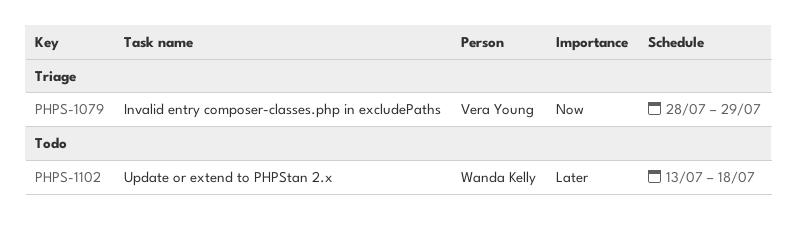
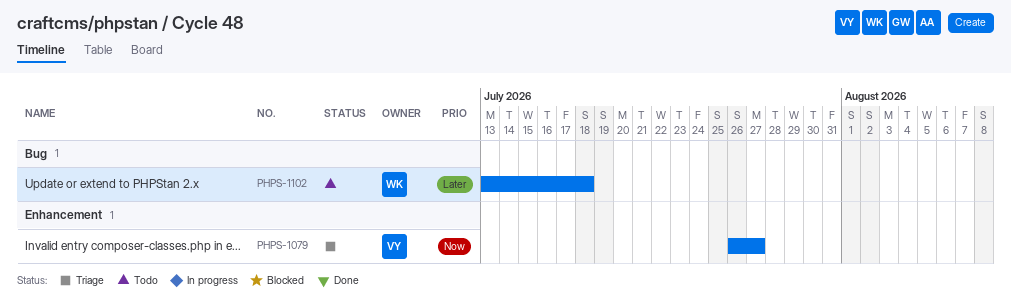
PHPS-1079, start: Jul 28 -> Jul 26
PHPS-1079, due: Jul 29 -> Jul 27

